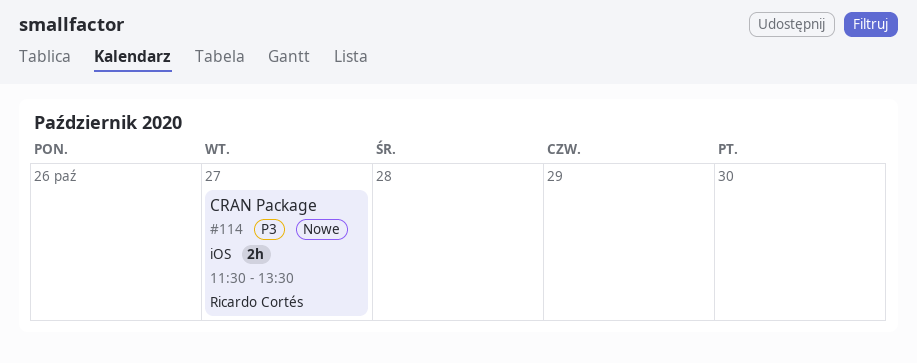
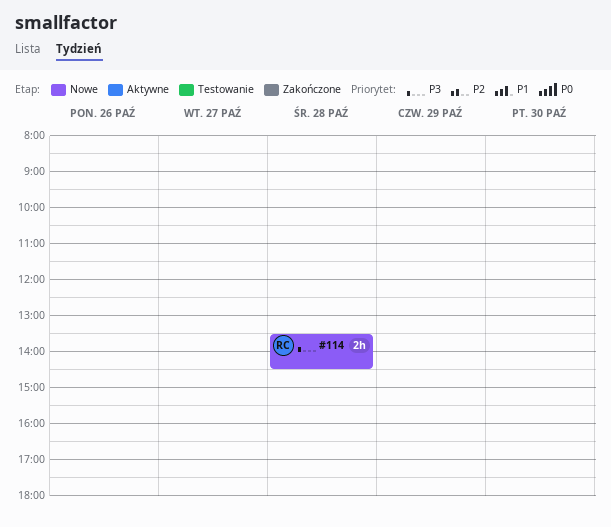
#114, day: Oct 27 -> Oct 28
#114, begins: 11:30 -> 13:30
#114, ends: 13:30 -> 14:30

